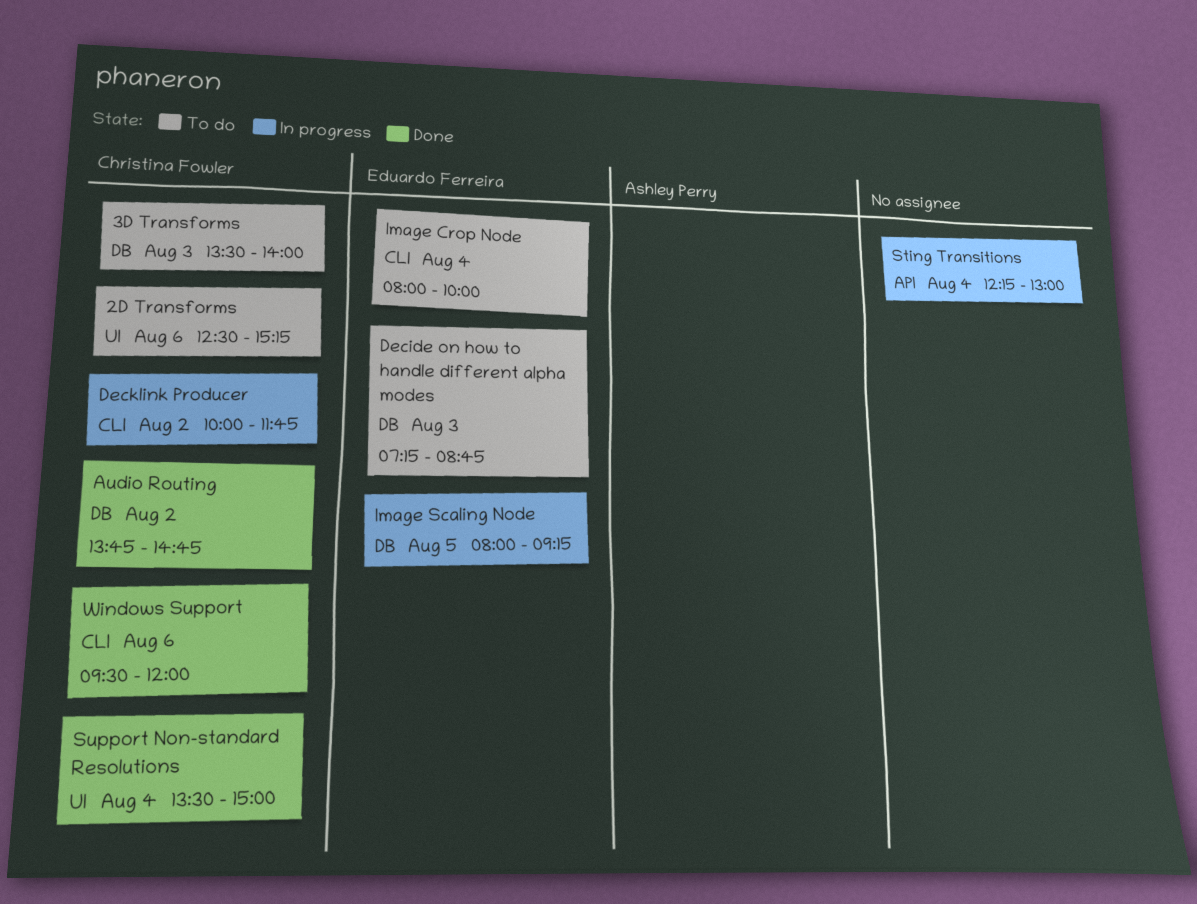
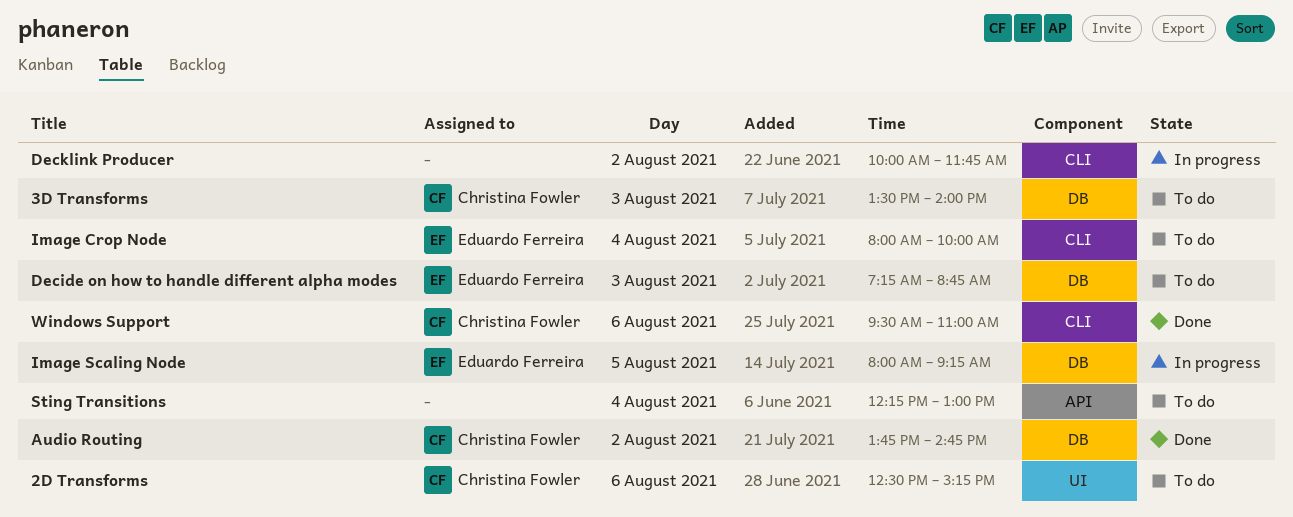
Decklink Producer, owner: Christina Fowler -> none
Sting Transitions, status: In progress -> To do
Support Non-standard Resolutions: present -> none
Windows Support, ends: 12:00 -> 11:00

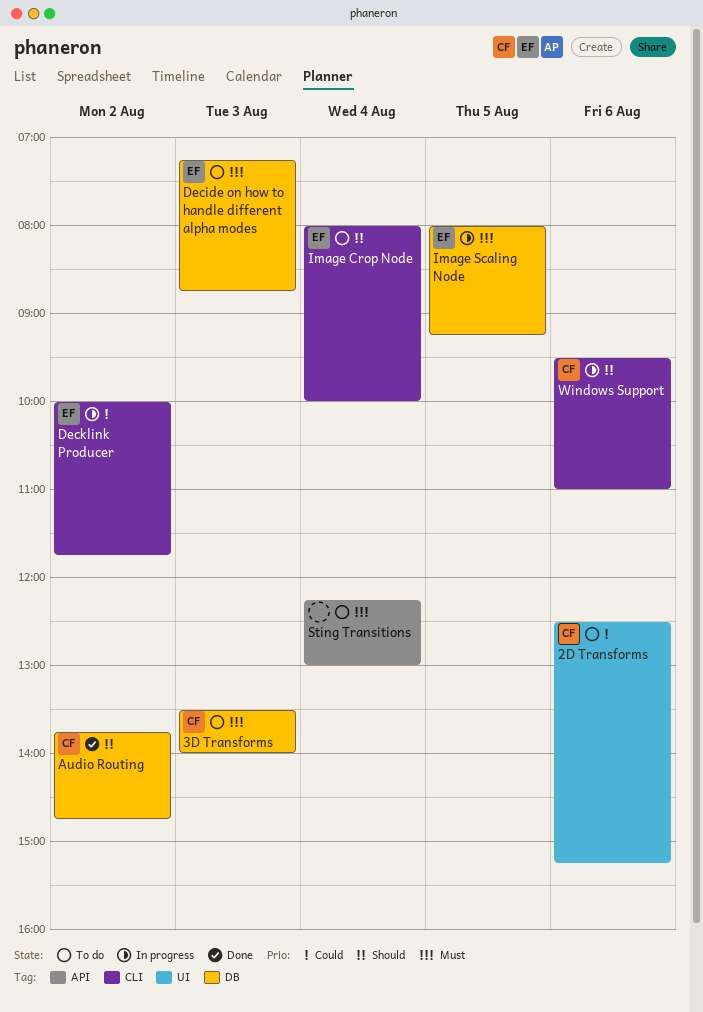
Decklink Producer, owner: none -> Eduardo Ferreira
Windows Support, status: Done -> In progress

